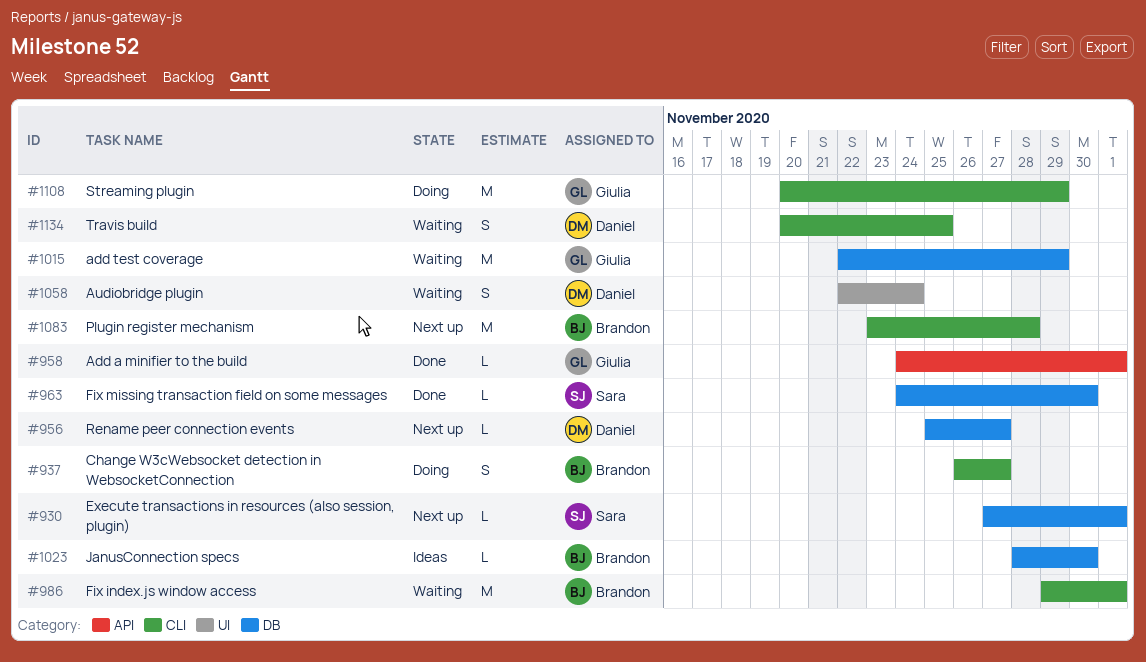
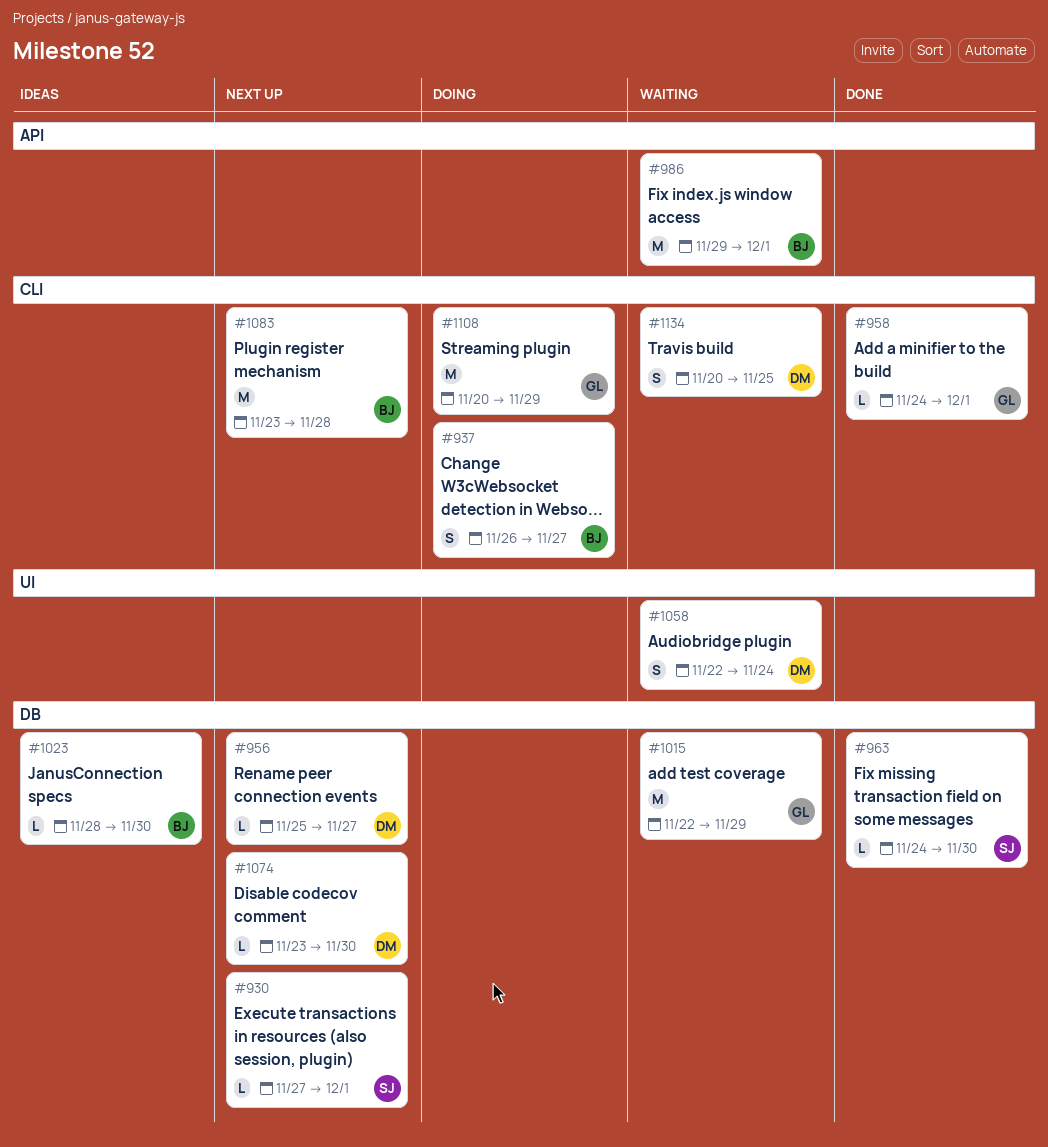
#958, label: API -> CLI
#986, label: CLI -> API
#1074: none -> present

